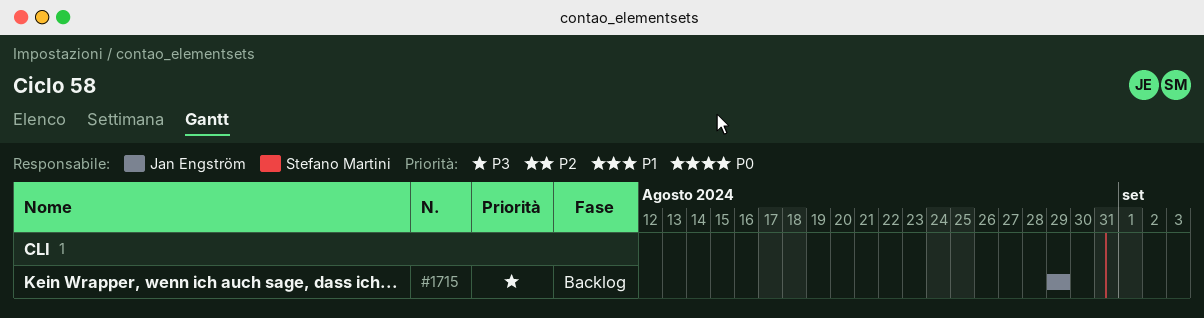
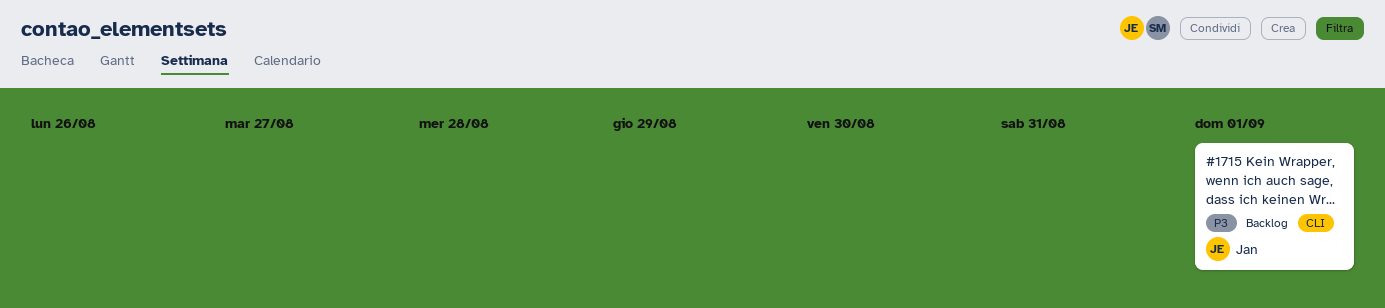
#1715, due: Aug 29 -> Sep 1

